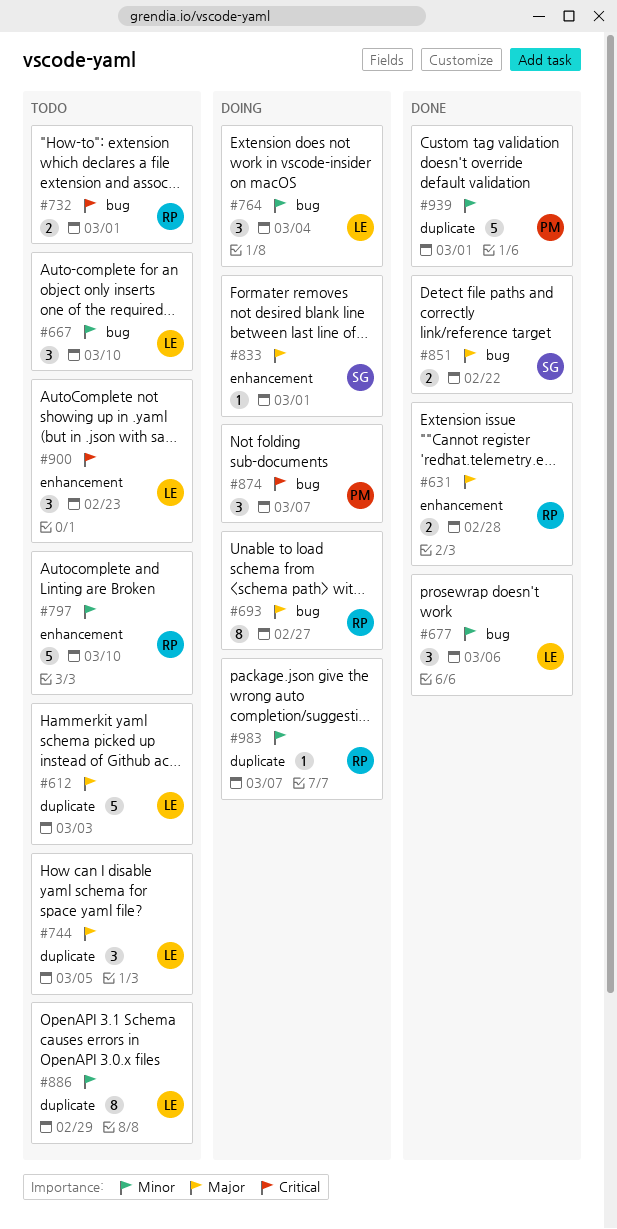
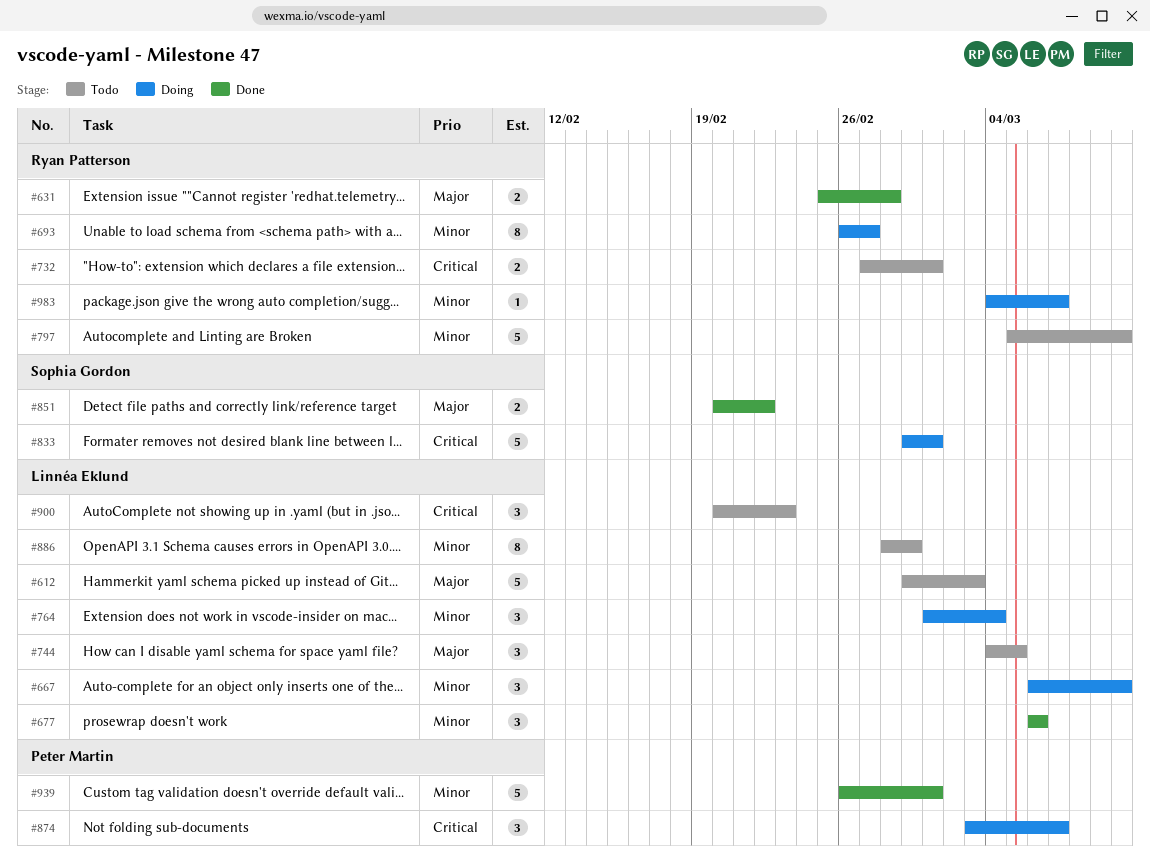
#667, status: Todo -> Doing
#693, priority: Major -> Minor
#833, priority: Major -> Critical
#833, estimate: 1 -> 5

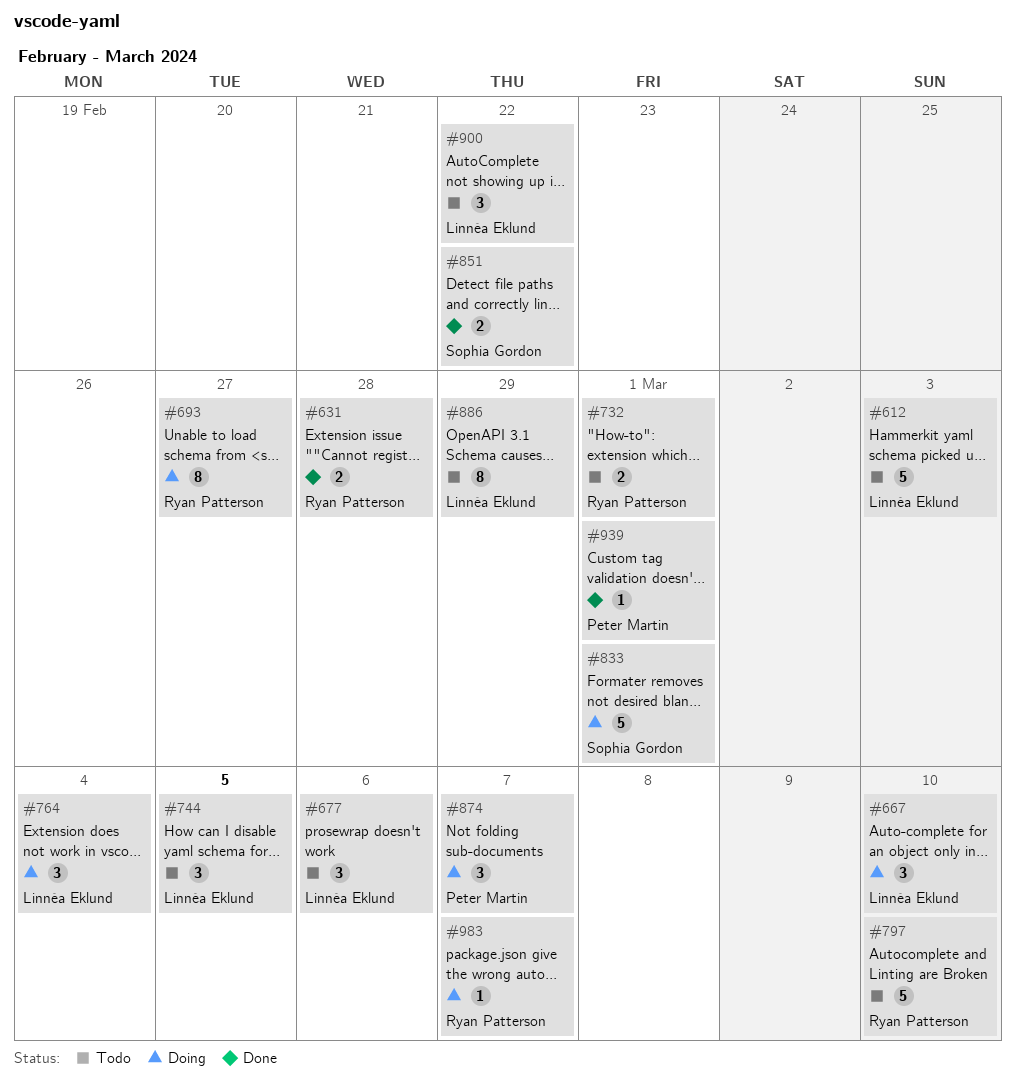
#677, status: Done -> Todo
#900, due: Feb 23 -> Feb 22
#939, estimate: 5 -> 1

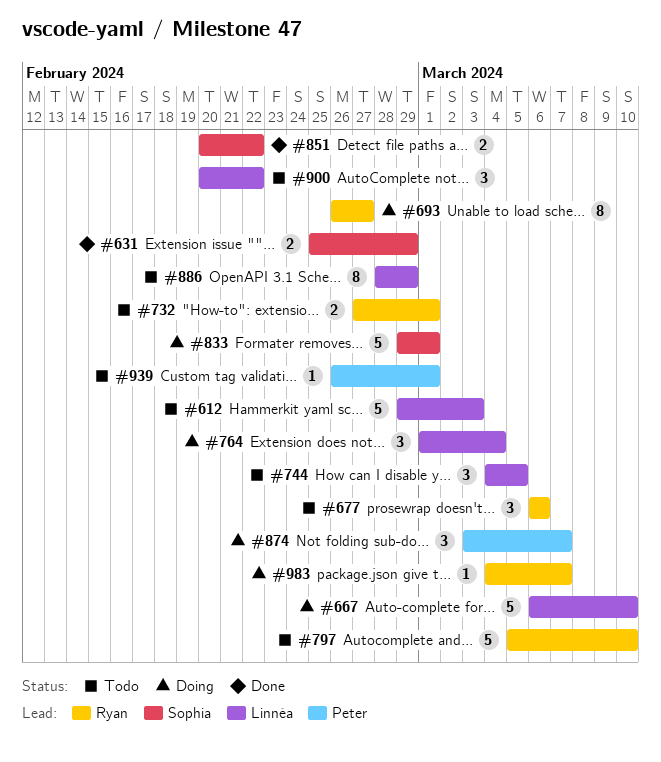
#631, owner: Ryan Patterson -> Sophia Gordon
#631, due: Feb 28 -> Feb 29
#667, estimate: 3 -> 5
#677, owner: Linnéa Eklund -> Ryan Patterson
#939, status: Done -> Todo

